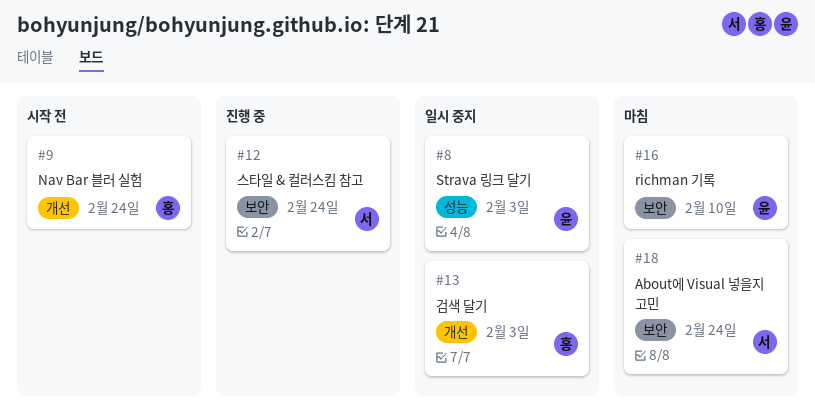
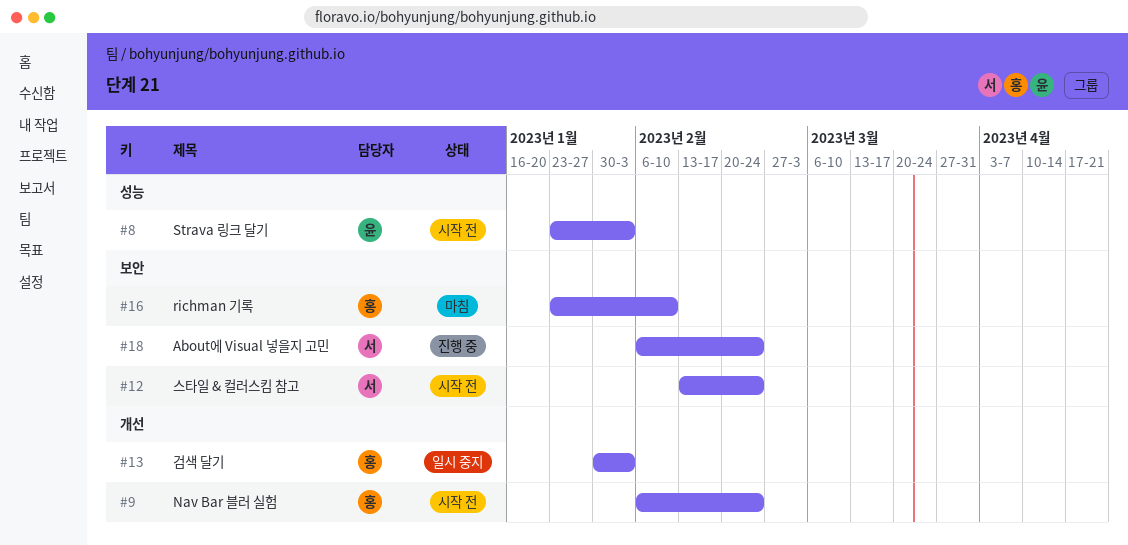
#8, status: 일시 중지 -> 시작 전
#12, status: 진행 중 -> 시작 전
#16, owner: 윤 -> 홍
#18, status: 마침 -> 진행 중

